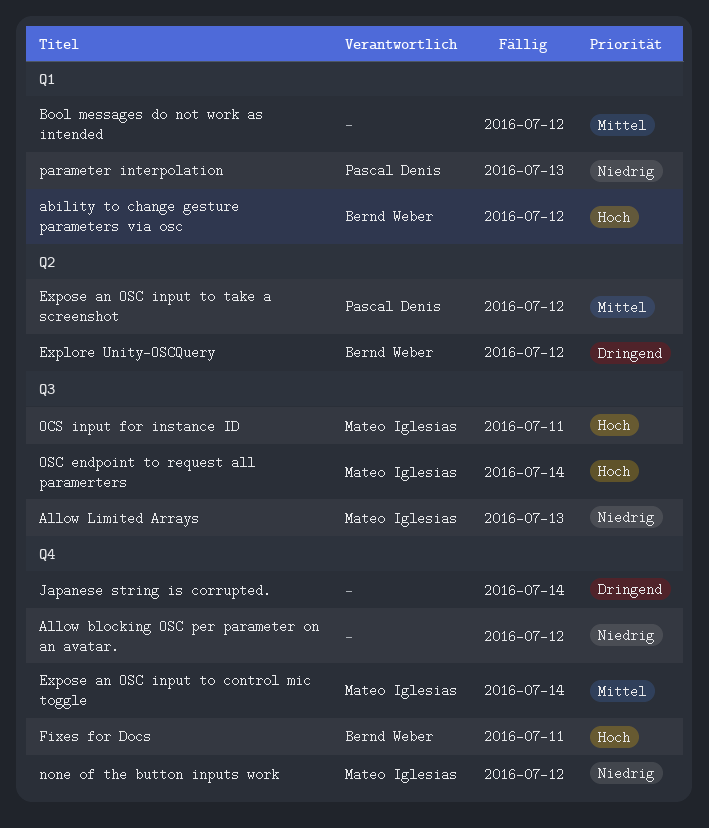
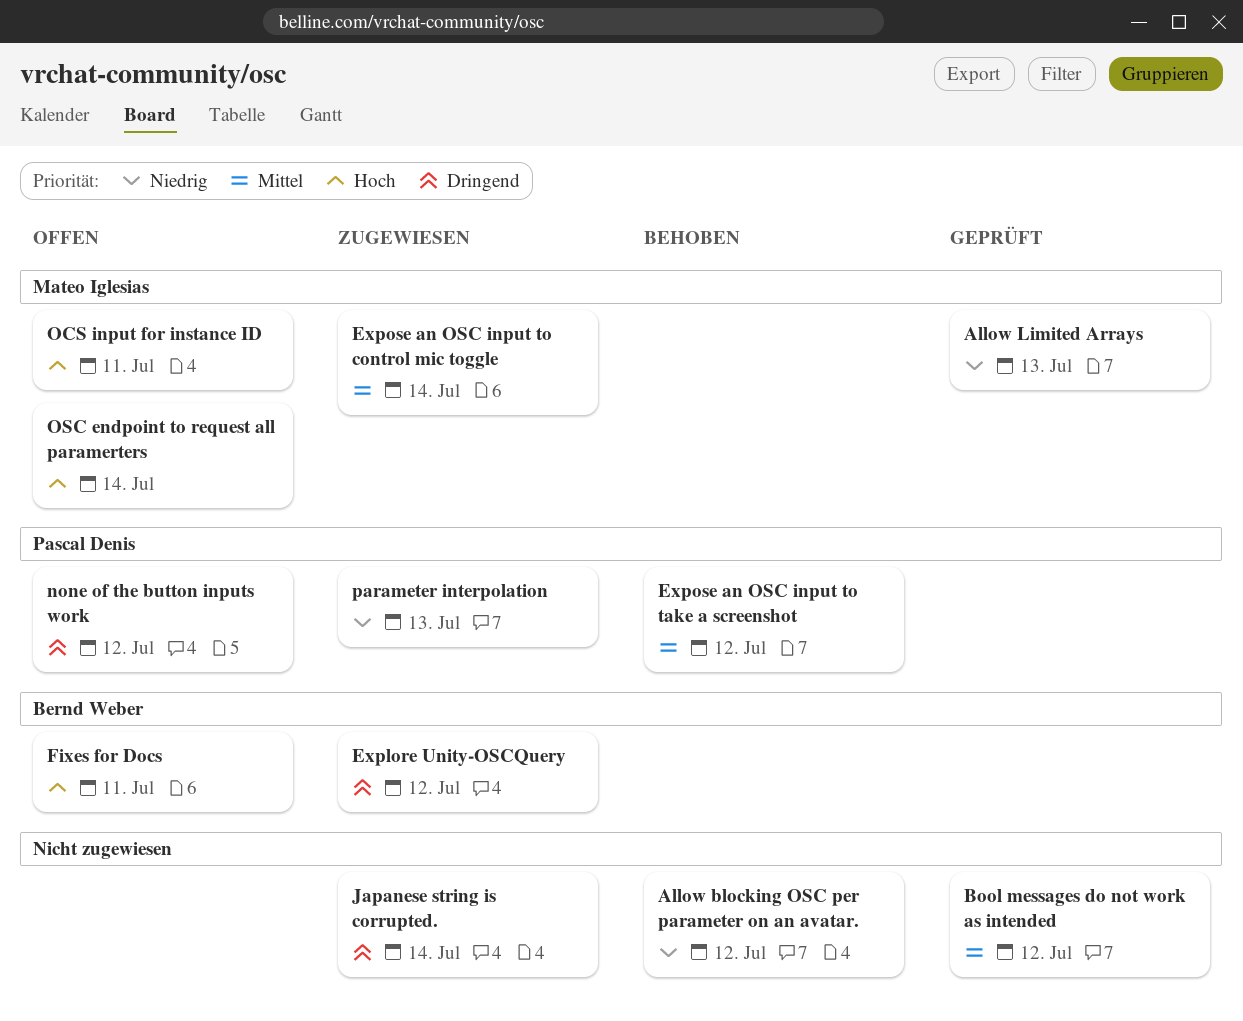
ability to change gesture parameters via osc: present -> none
none of the button inputs work, owner: Mateo Iglesias -> Pascal Denis
none of the button inputs work, priority: Niedrig -> Dringend

